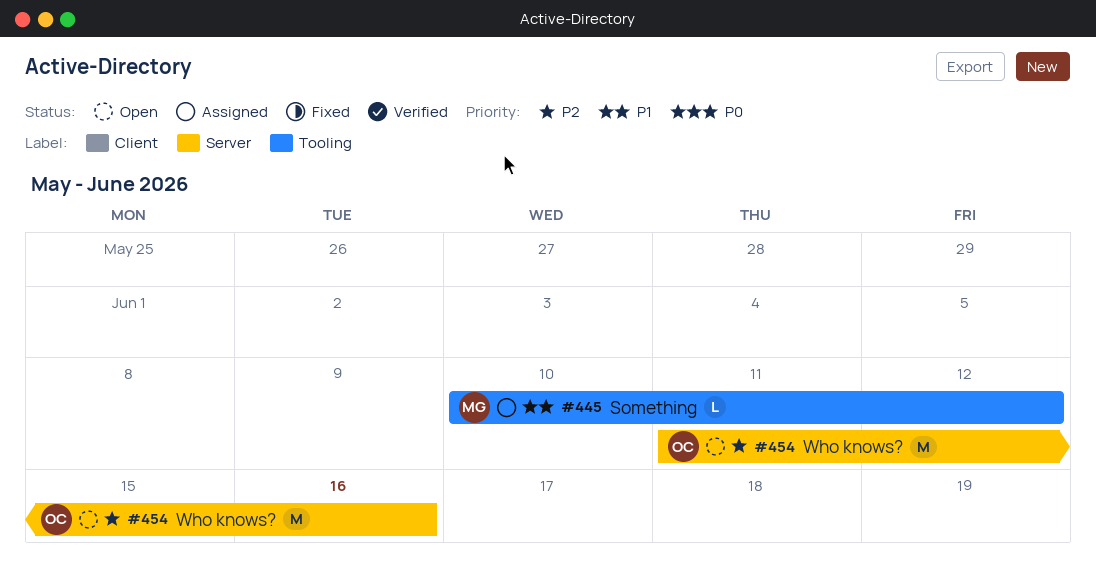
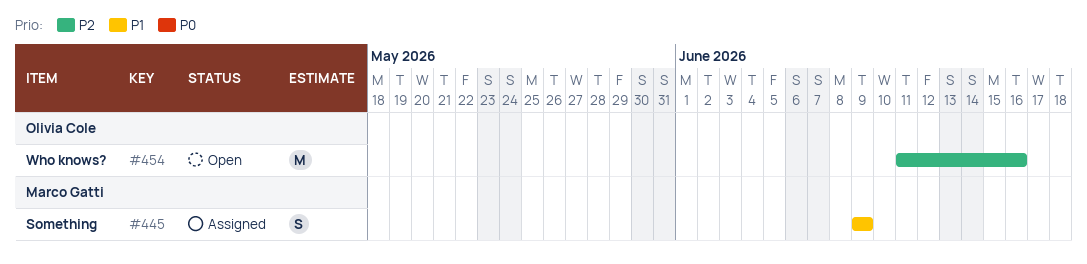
#445, estimate: L -> S
#445, start: Jun 10 -> Jun 9
#445, due: Jun 12 -> Jun 9

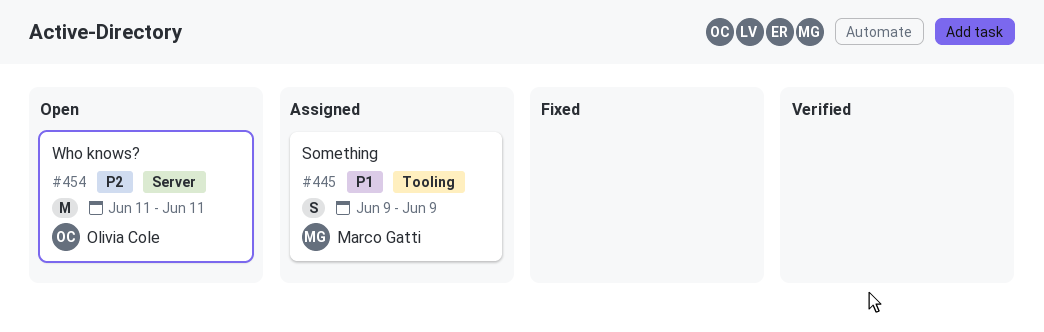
#454, due: Jun 16 -> Jun 11

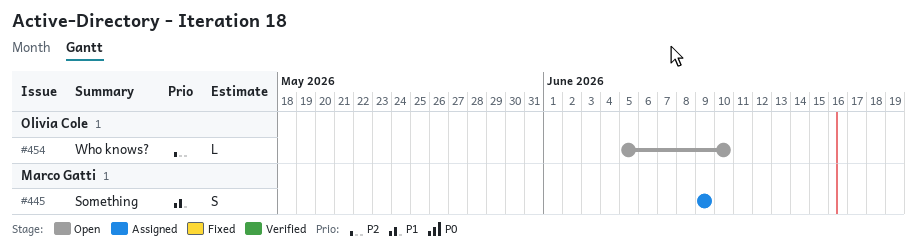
#454, estimate: M -> L
#454, start: Jun 11 -> Jun 5
#454, due: Jun 11 -> Jun 10

